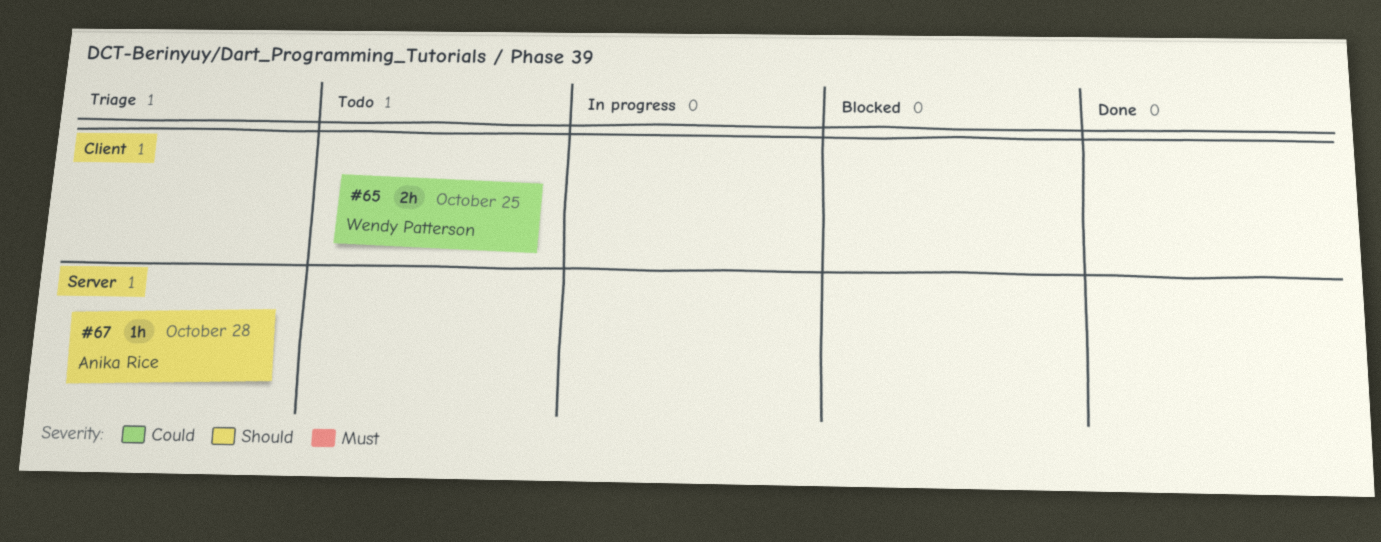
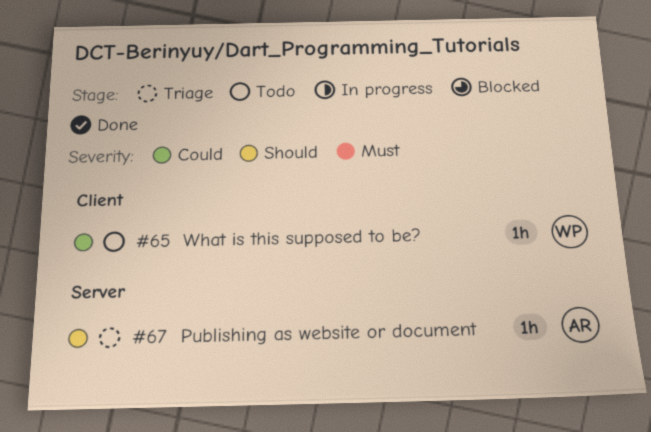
#65, estimate: 2h -> 1h

